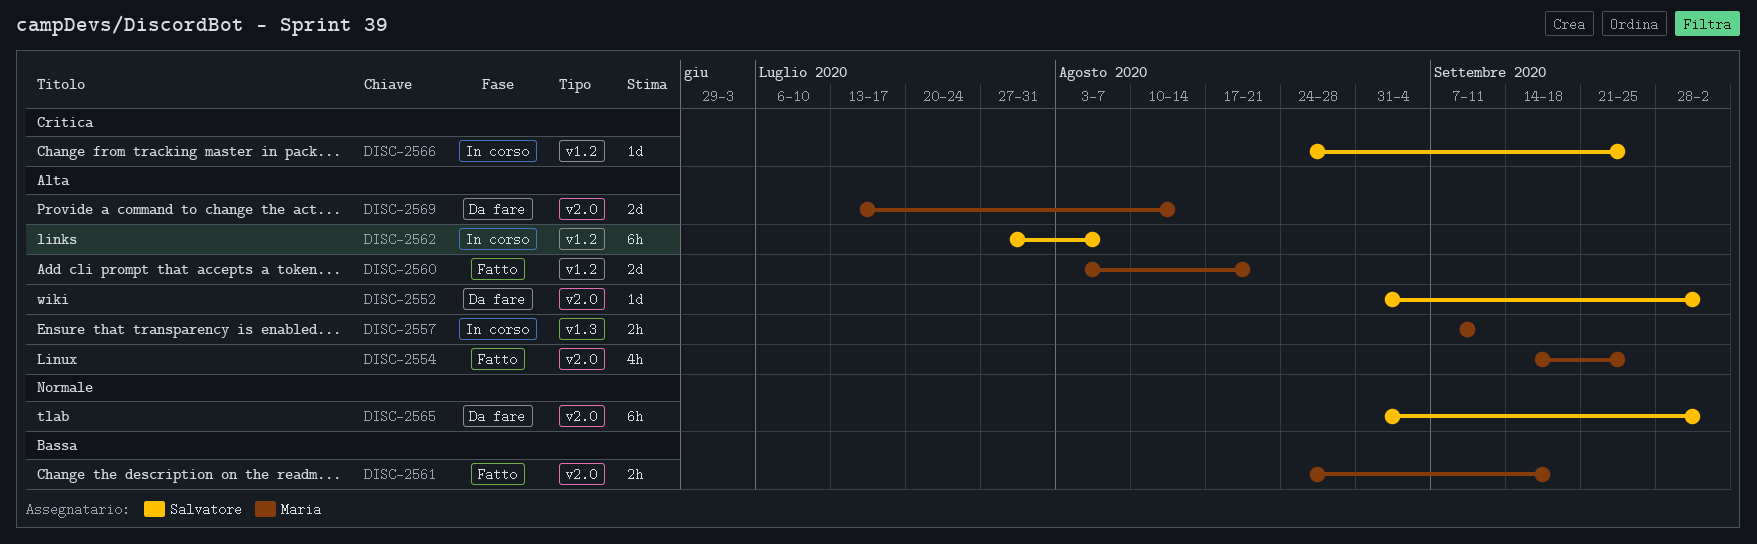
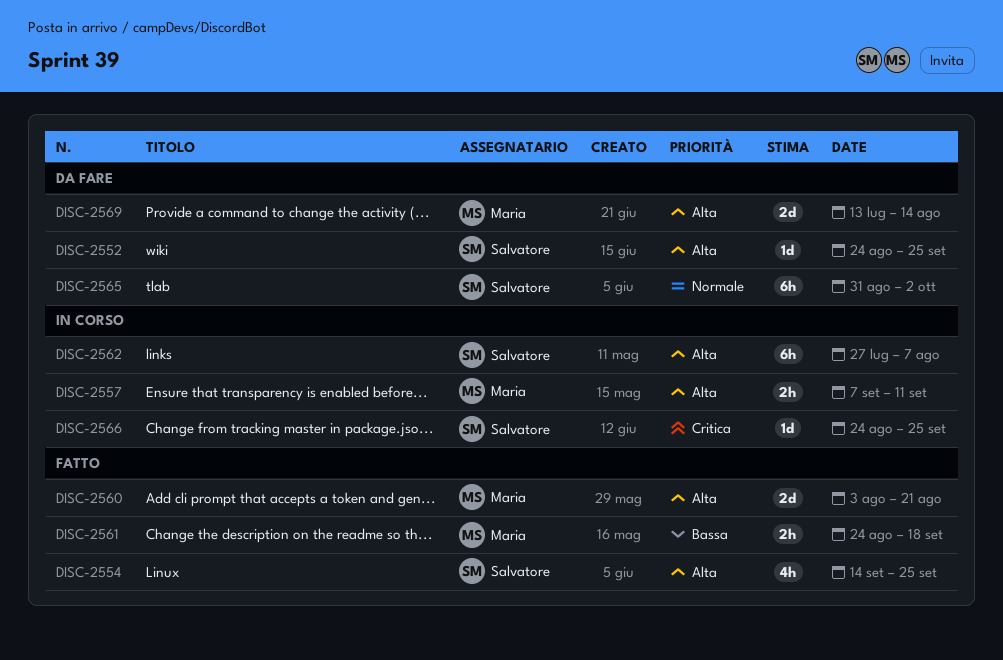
DISC-2552, start: Aug 31 -> Aug 24
DISC-2552, due: Oct 2 -> Sep 25
DISC-2554, owner: Maria -> Salvatore

